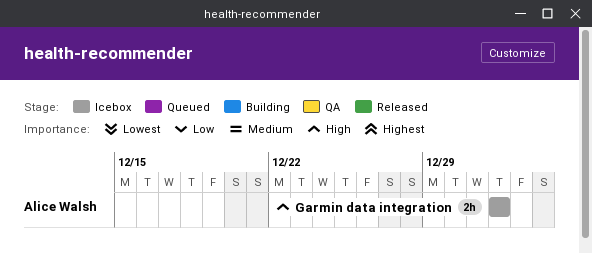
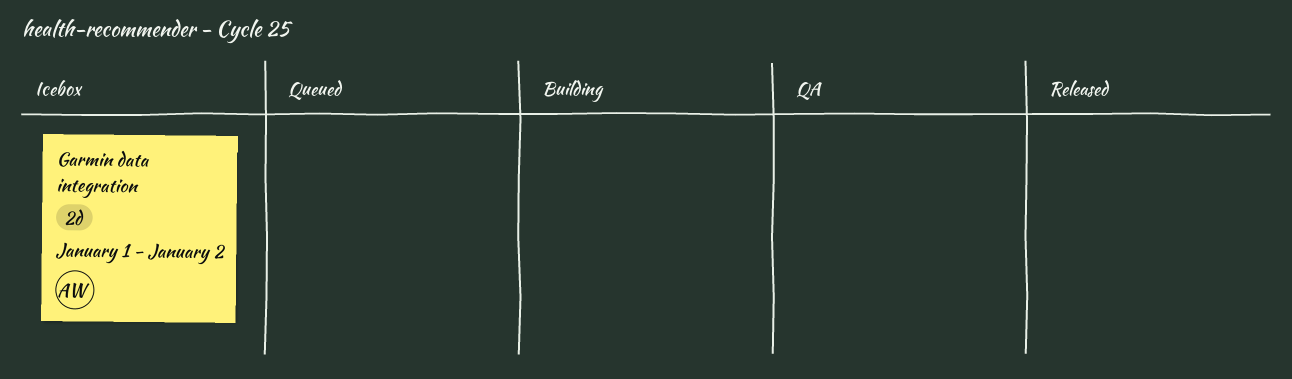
Garmin data integration, estimate: 2h -> 2d
Garmin data integration, due: Jan 1 -> Jan 2

